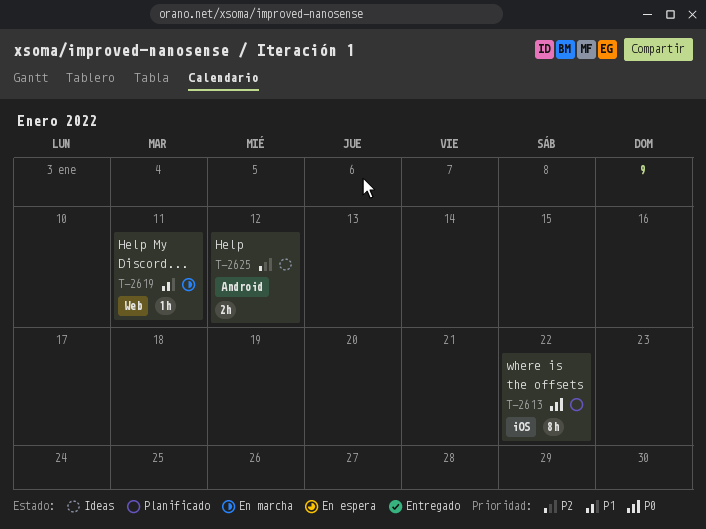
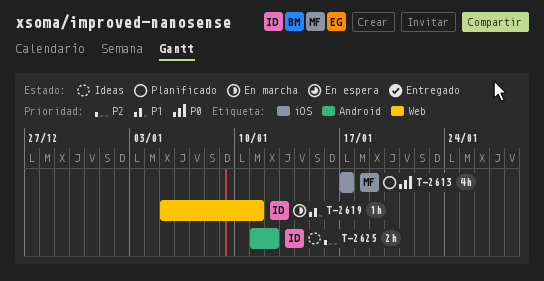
T-2613, estimate: 8h -> 4h
T-2613, due: Jan 22 -> Jan 17

